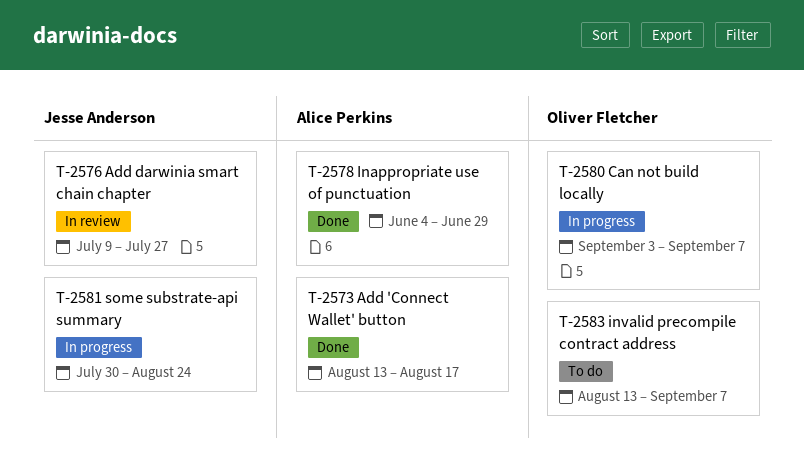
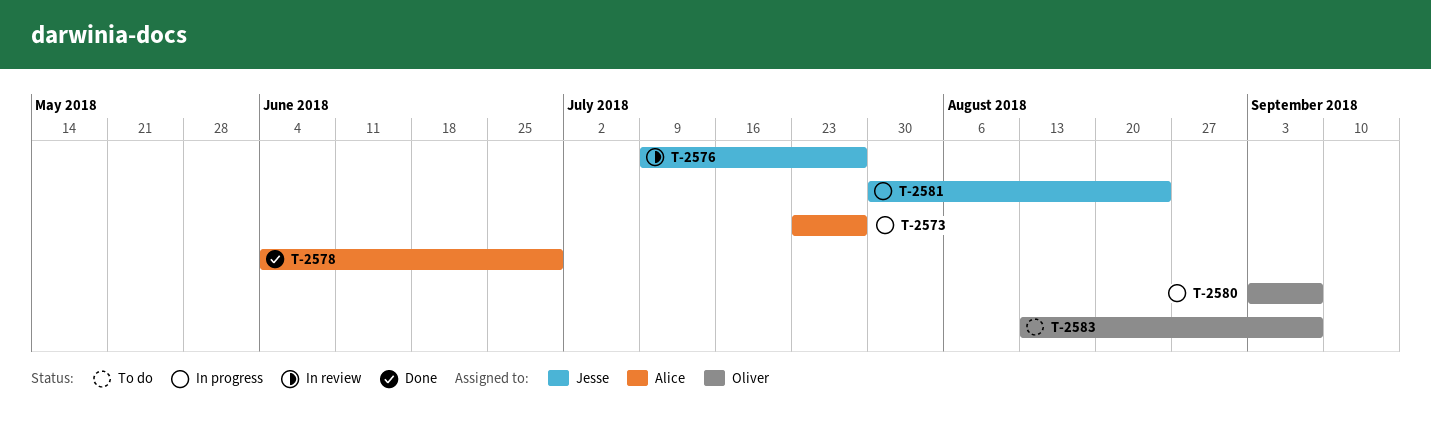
T-2573, status: Done -> In progress
T-2573, start: Aug 13 -> Jul 23
T-2573, due: Aug 17 -> Jul 27

